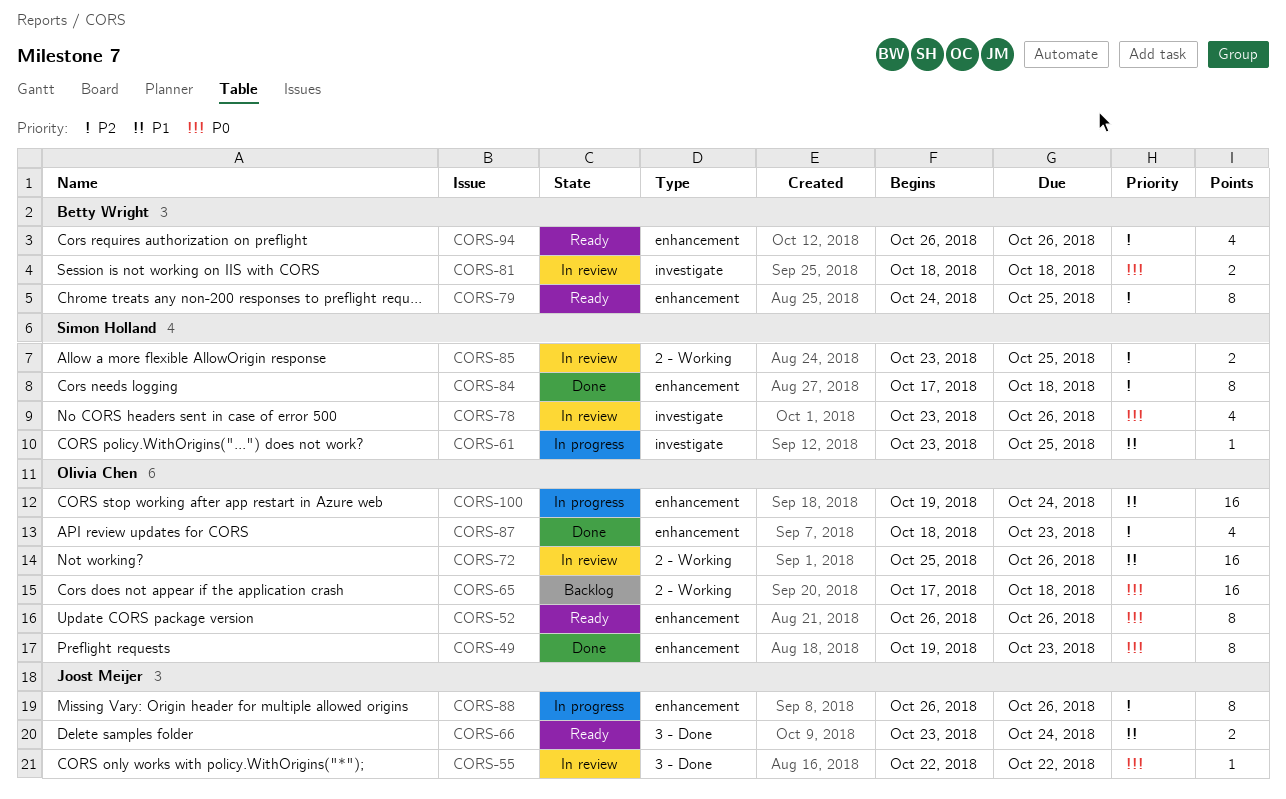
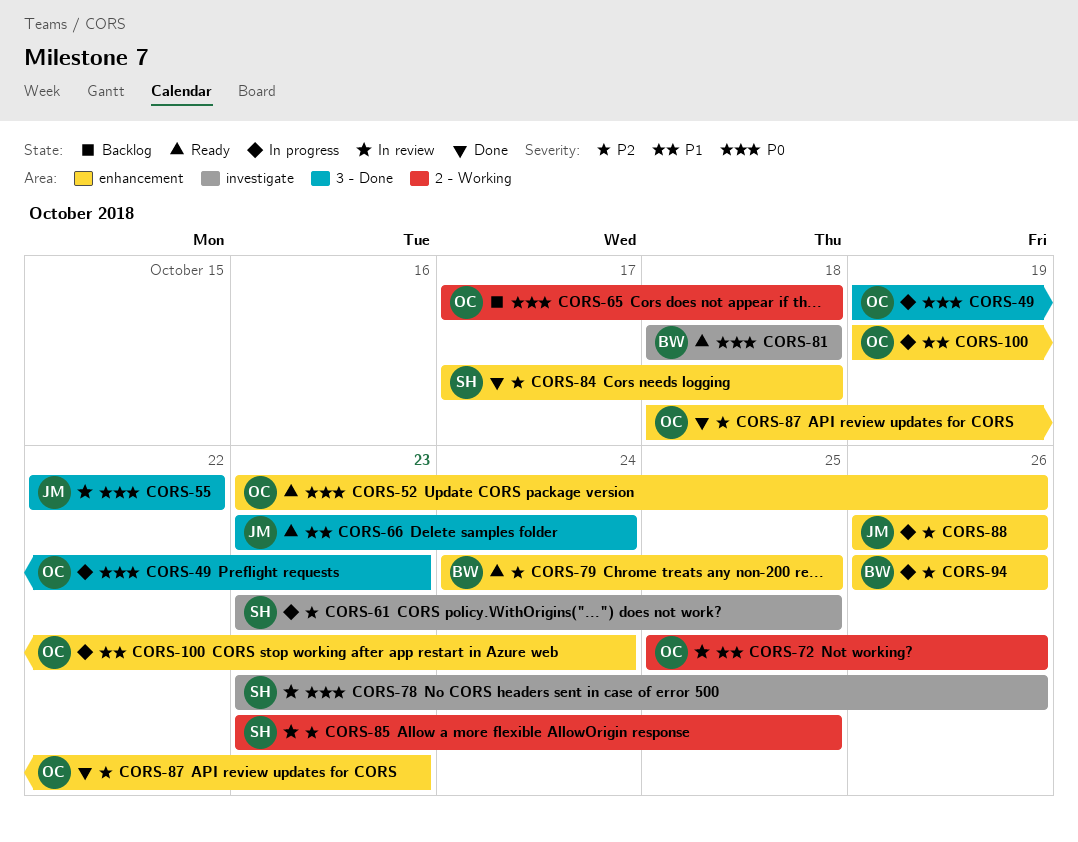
CORS-49, status: Done -> In progress
CORS-49, label: enhancement -> 3 - Done
CORS-52, start: Oct 26 -> Oct 23
CORS-61, priority: P1 -> P2
CORS-81, status: In review -> Ready
CORS-94, status: Ready -> In progress

